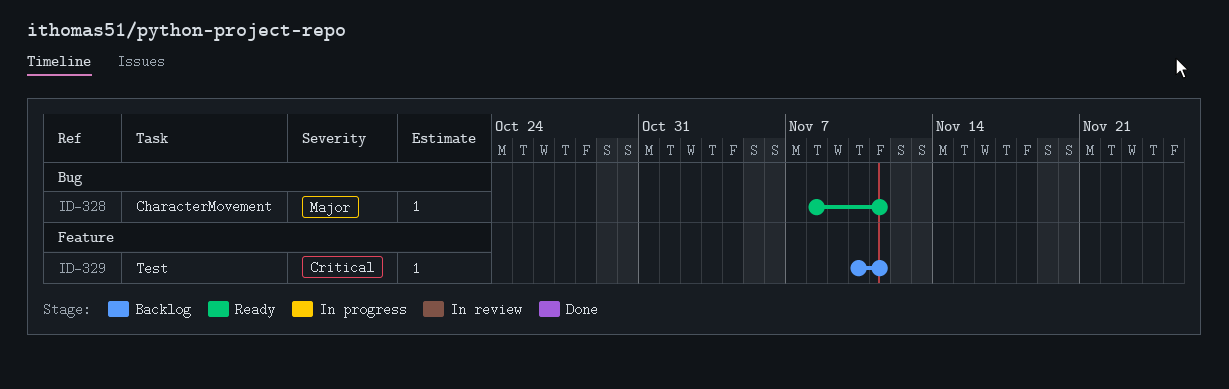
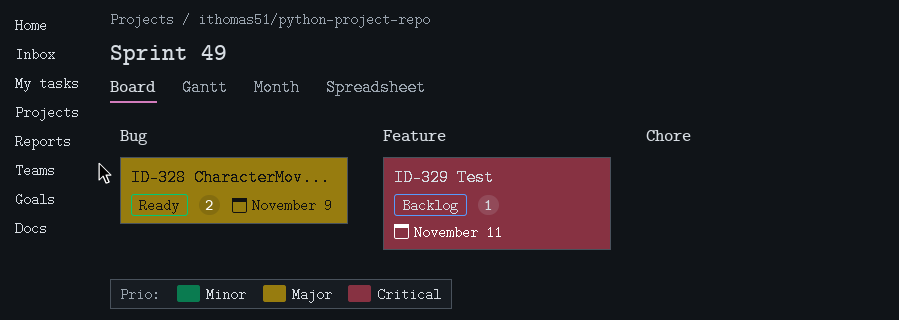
ID-328, estimate: 1 -> 2
ID-328, due: Nov 11 -> Nov 9

